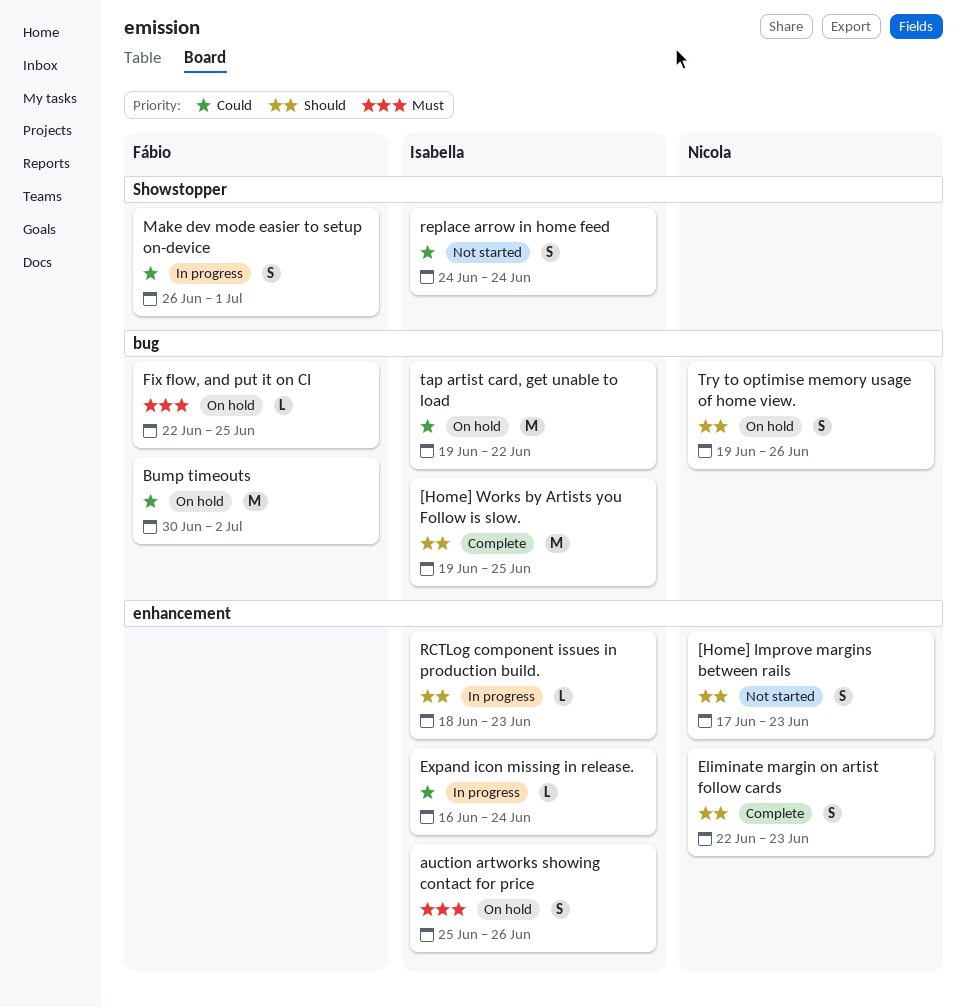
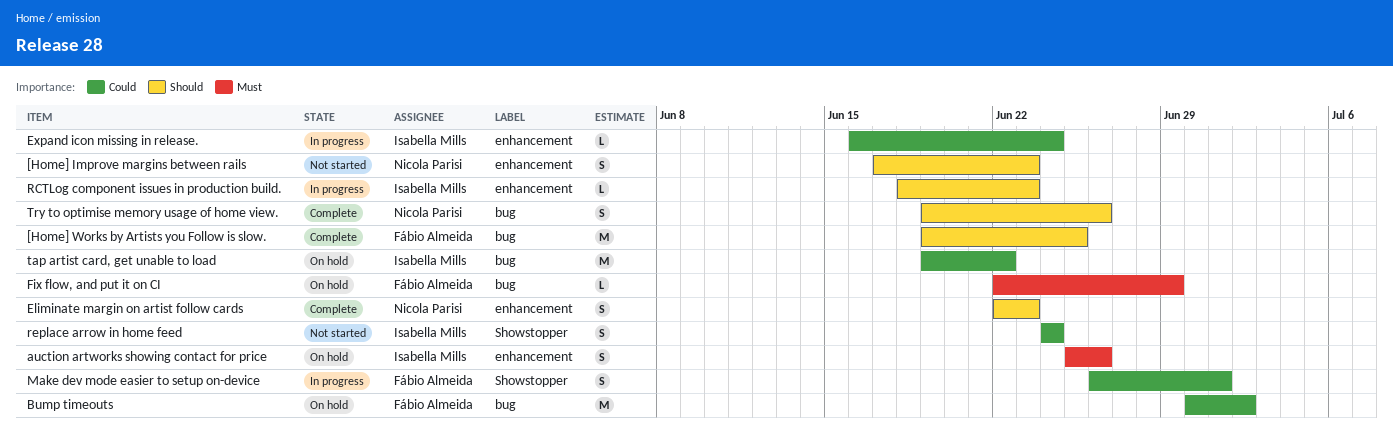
[Home] Works by Artists you Follow is slow., owner: Isabella Mills -> Fábio Almeida
Fix flow, and put it on CI, due: Jun 25 -> Jun 29
Try to optimise memory usage of home view., status: On hold -> Complete

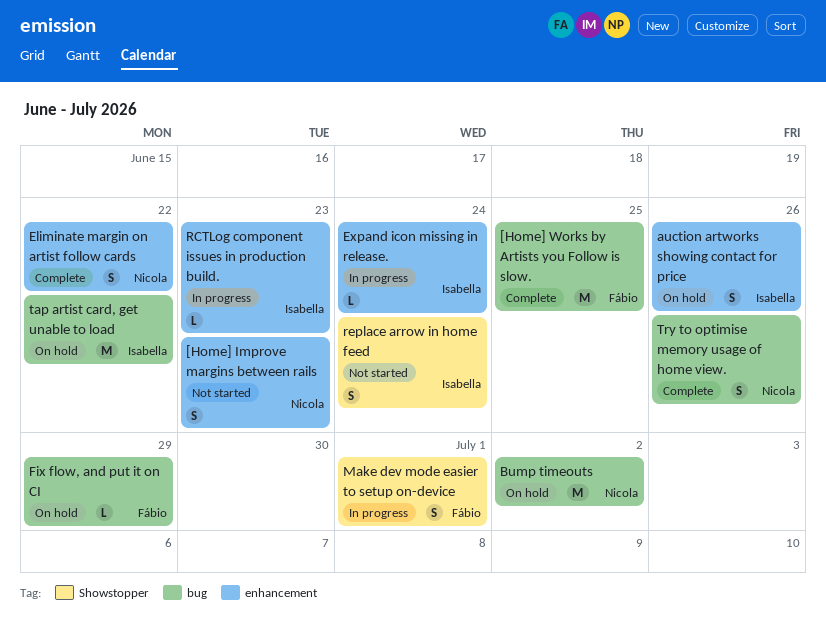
Bump timeouts, owner: Fábio Almeida -> Nicola Parisi
Eliminate margin on artist follow cards, due: Jun 23 -> Jun 22

